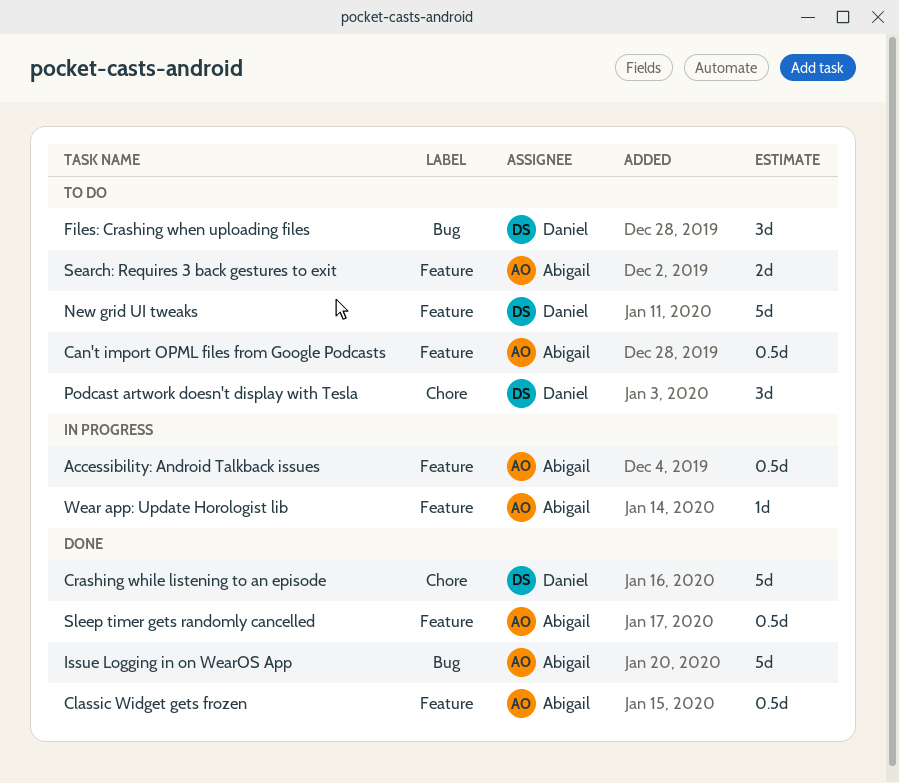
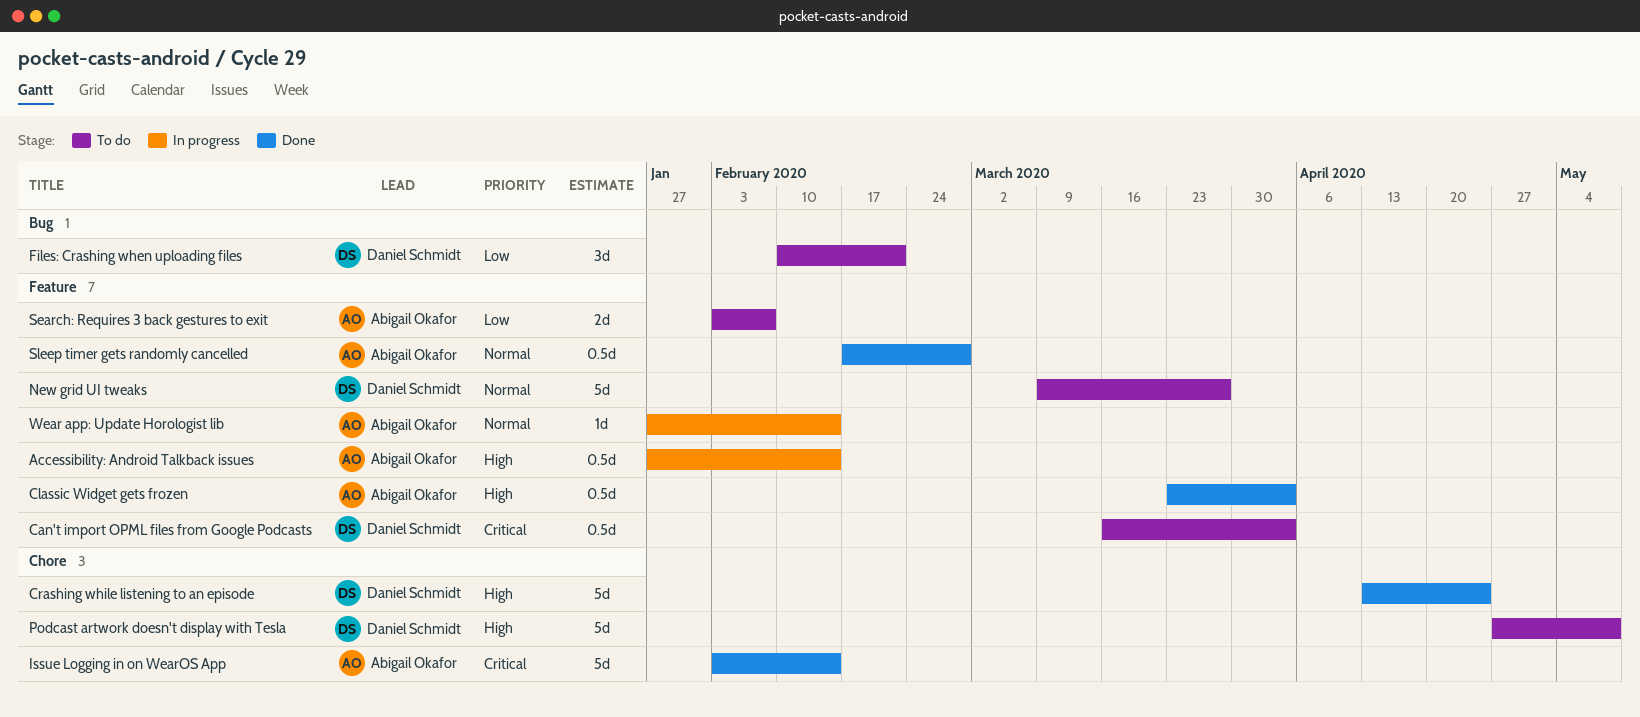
Can't import OPML files from Google Podcasts, owner: Abigail Okafor -> Daniel Schmidt
Issue Logging in on WearOS App, label: Bug -> Chore
Podcast artwork doesn't display with Tesla, estimate: 3d -> 5d

